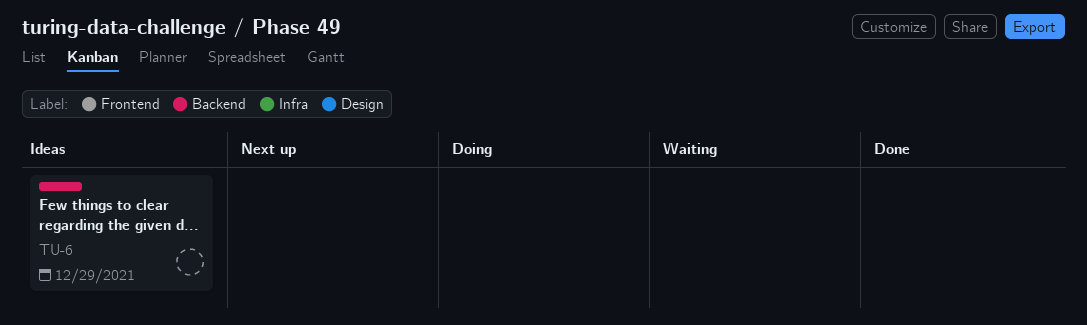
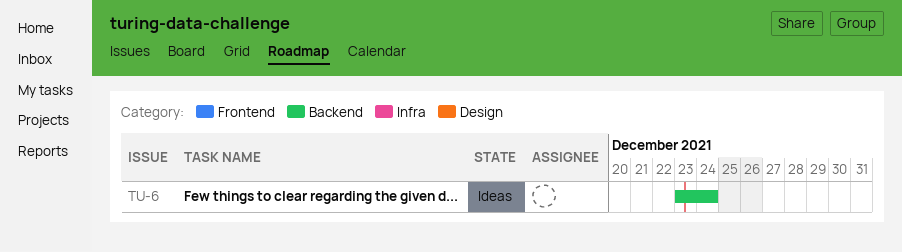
TU-6, due: Dec 29 -> Dec 24

